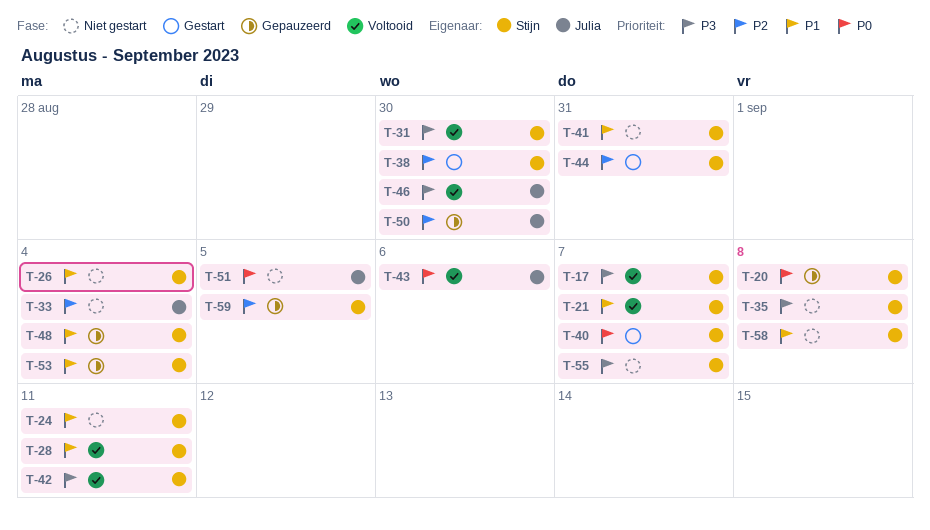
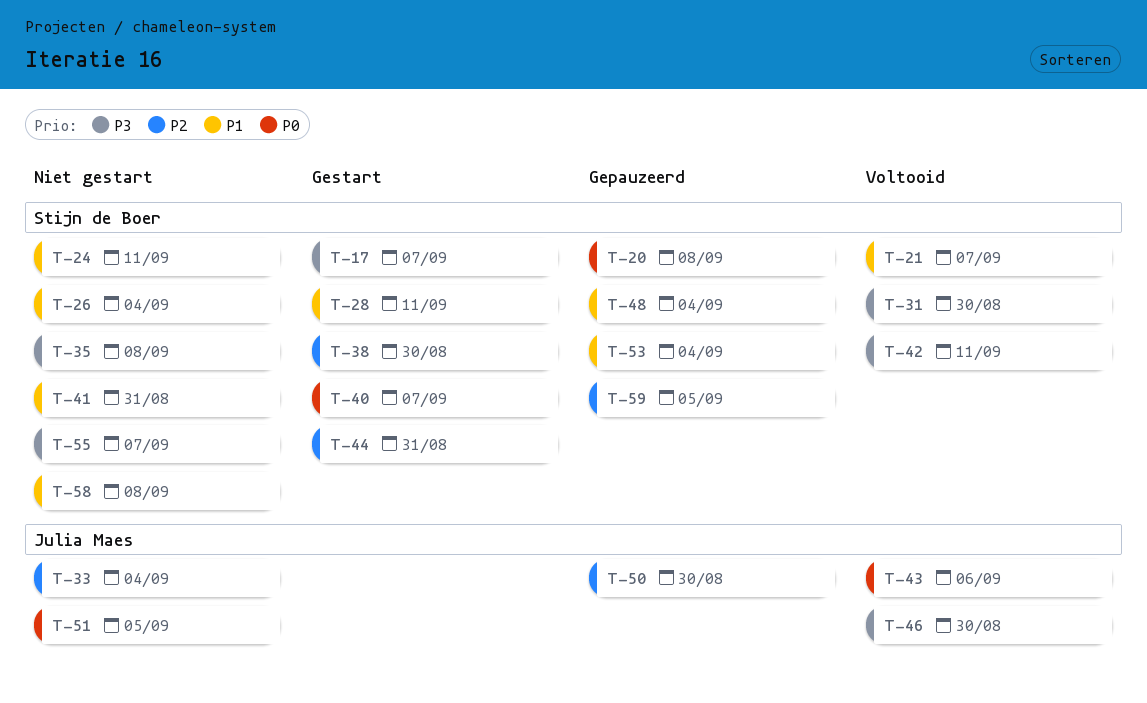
T-17, status: Voltooid -> Gestart
T-28, status: Voltooid -> Gestart

